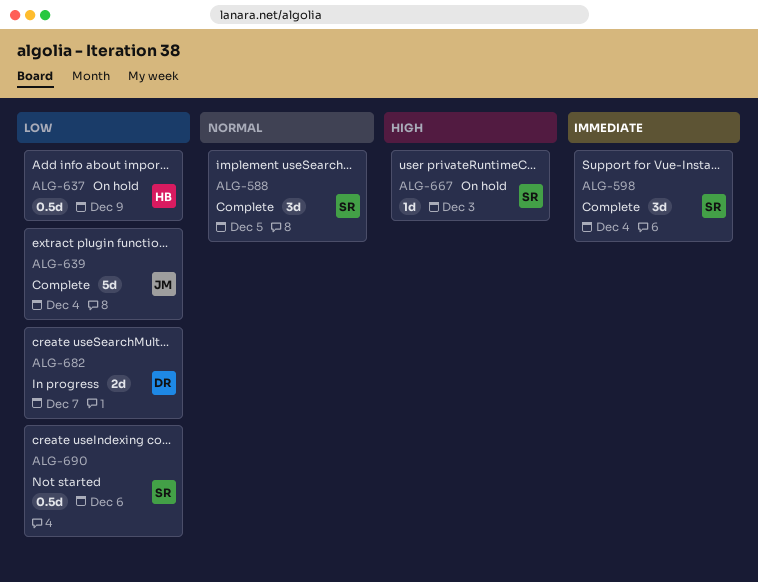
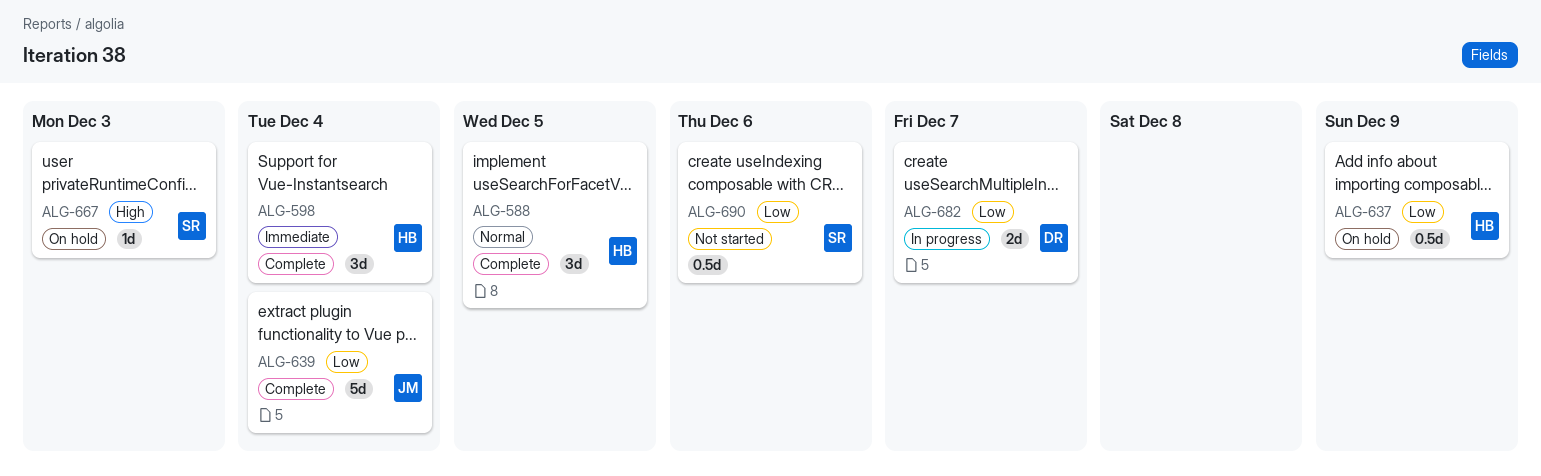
ALG-588, owner: SR -> HB
ALG-598, owner: SR -> HB

